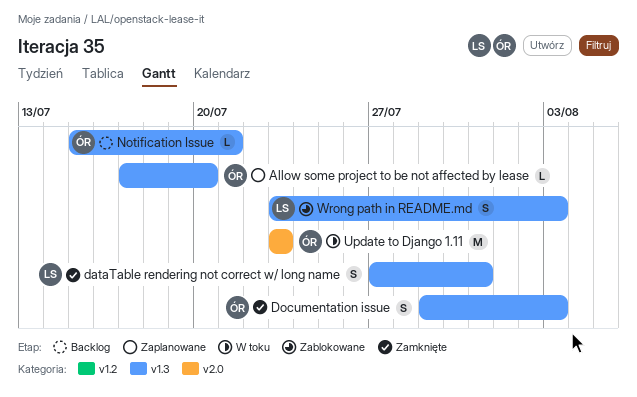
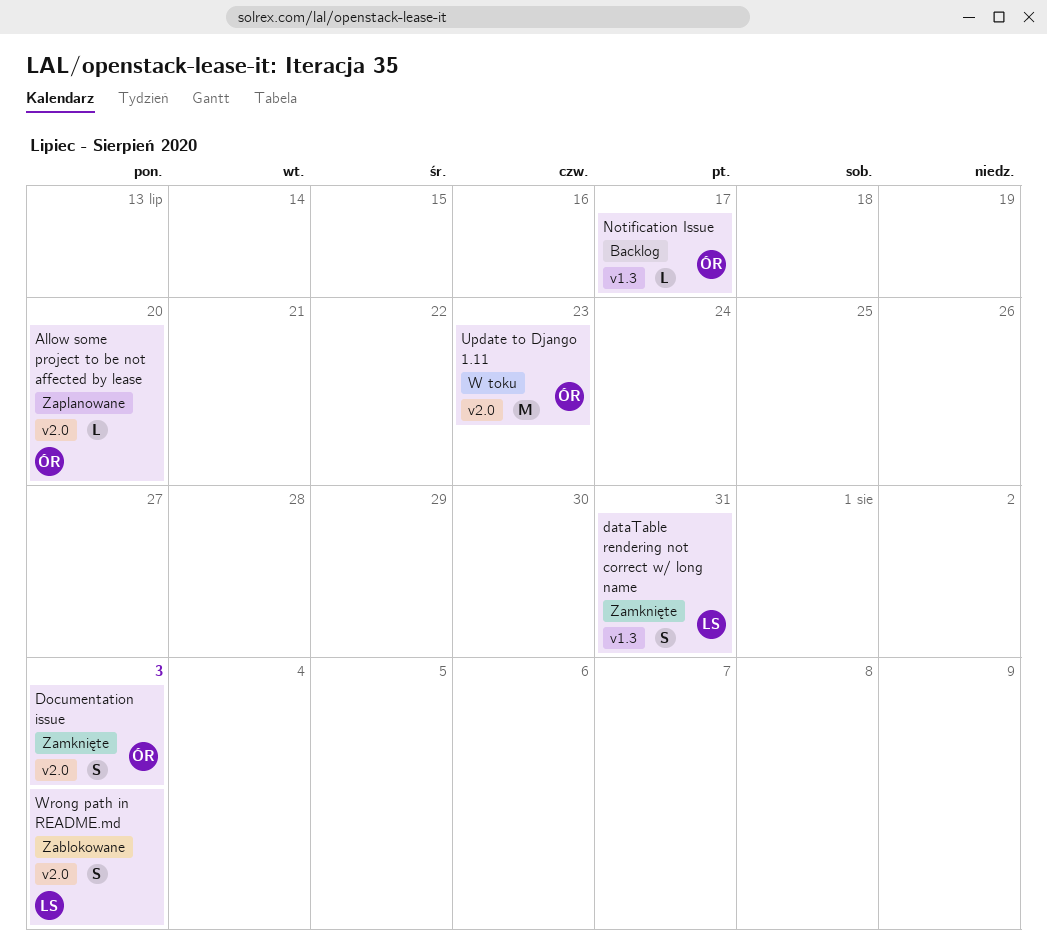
Allow some project to be not affected by lease, label: v1.3 -> v2.0
Documentation issue, label: v1.3 -> v2.0
Notification Issue, due: Jul 21 -> Jul 17
Wrong path in README.md, label: v1.3 -> v2.0

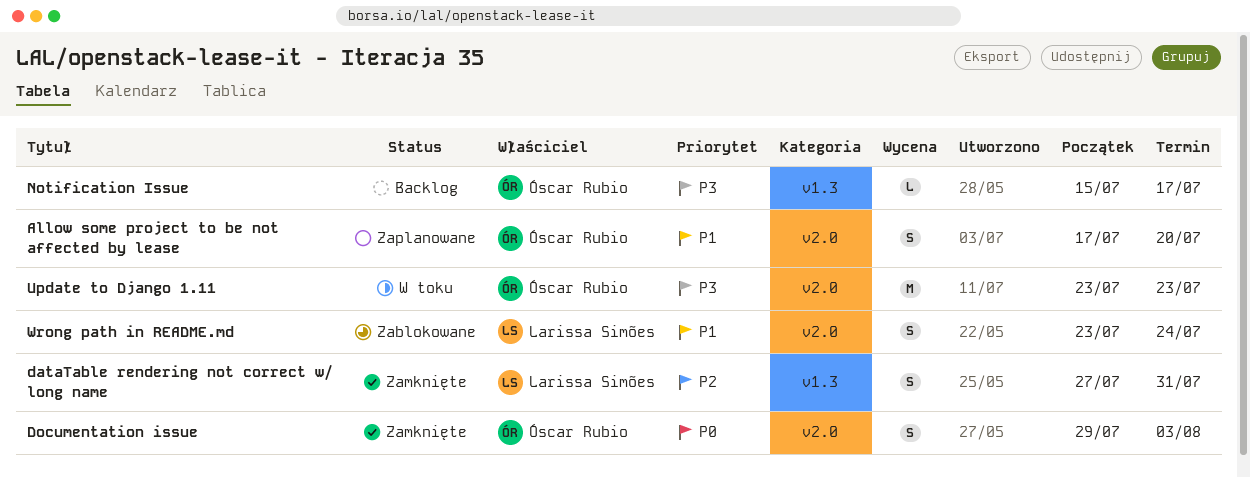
Allow some project to be not affected by lease, estimate: L -> S
Wrong path in README.md, due: Aug 3 -> Jul 24

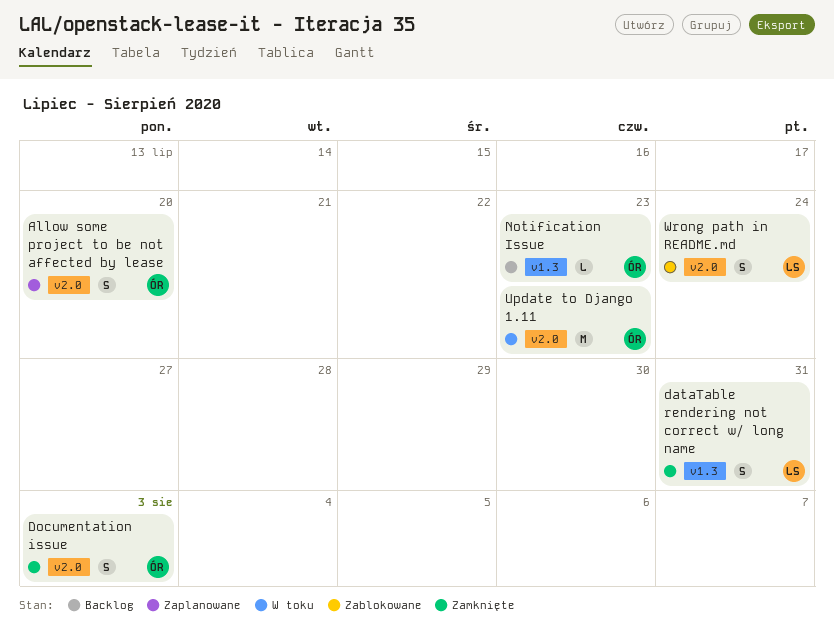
Notification Issue, due: Jul 17 -> Jul 23

